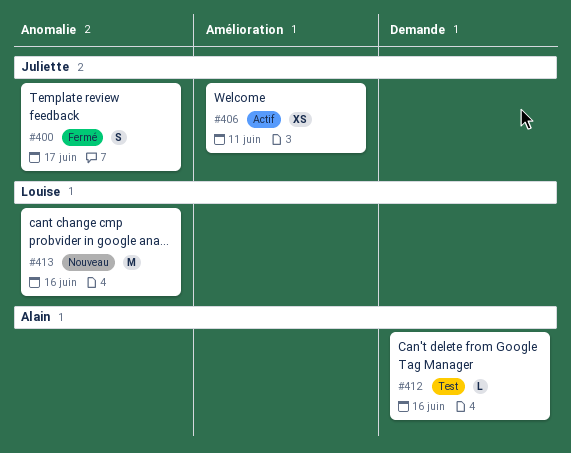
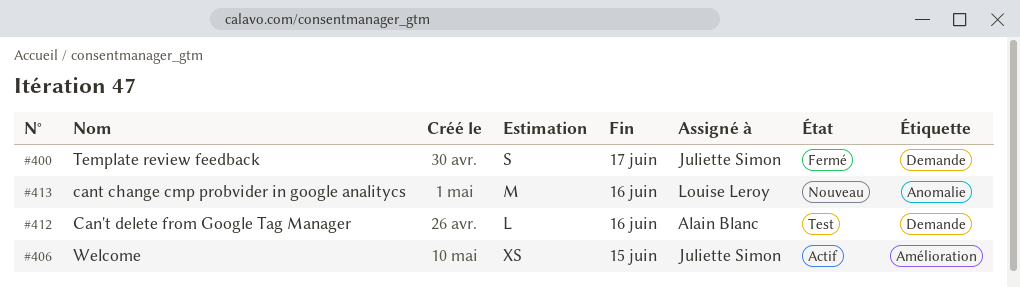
#400, label: Anomalie -> Demande
#406, due: Jun 11 -> Jun 15

